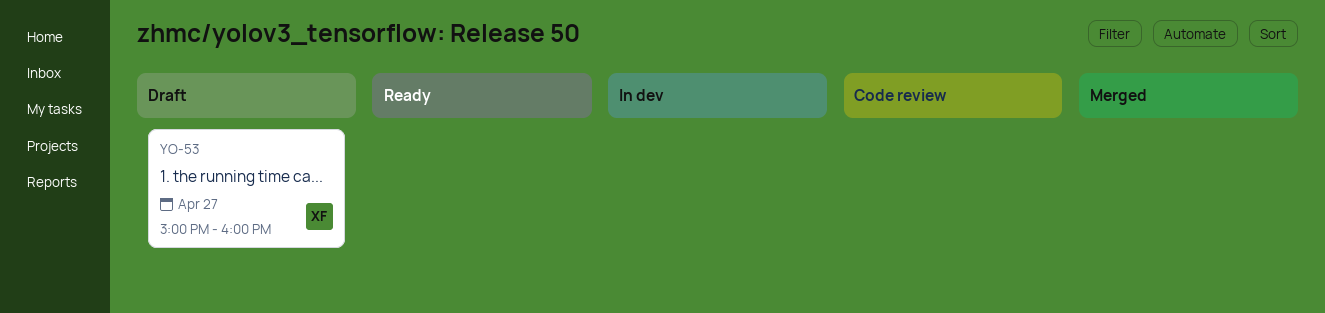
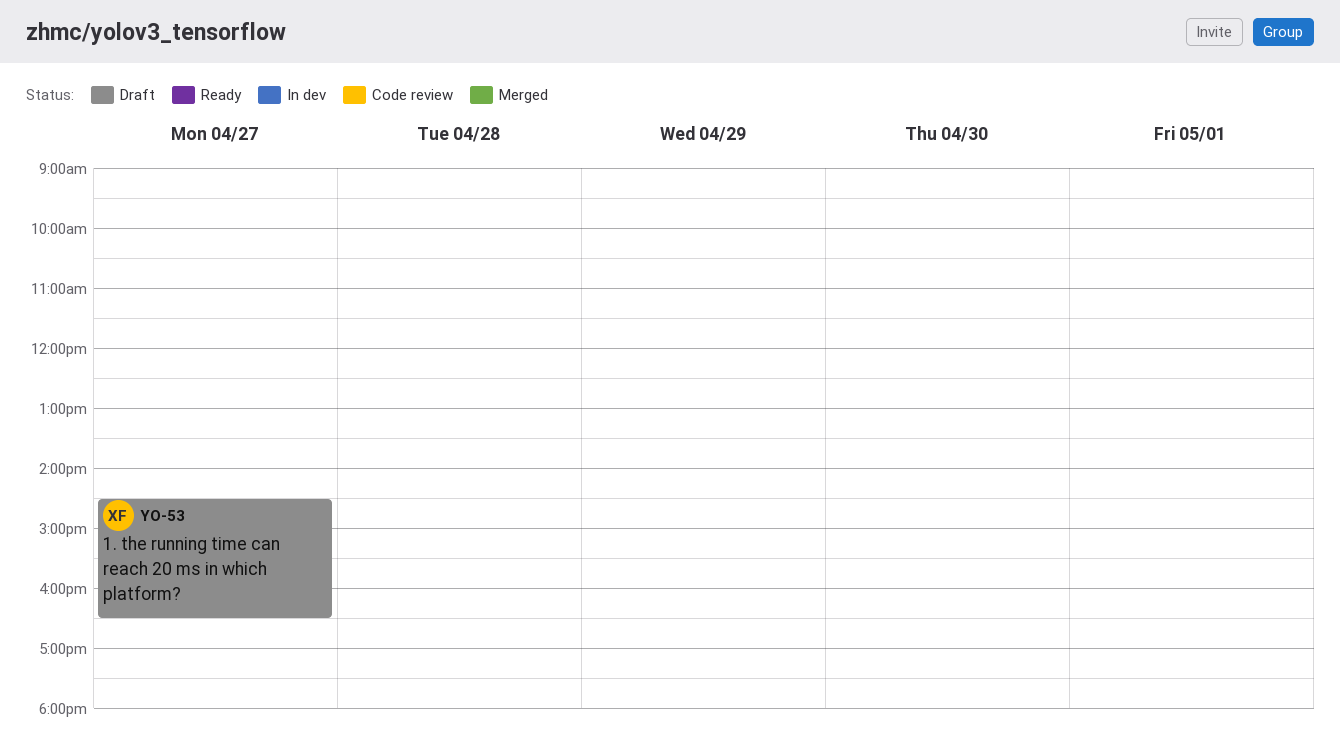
YO-53, begins: 15:00 -> 14:30
YO-53, ends: 16:00 -> 16:30

